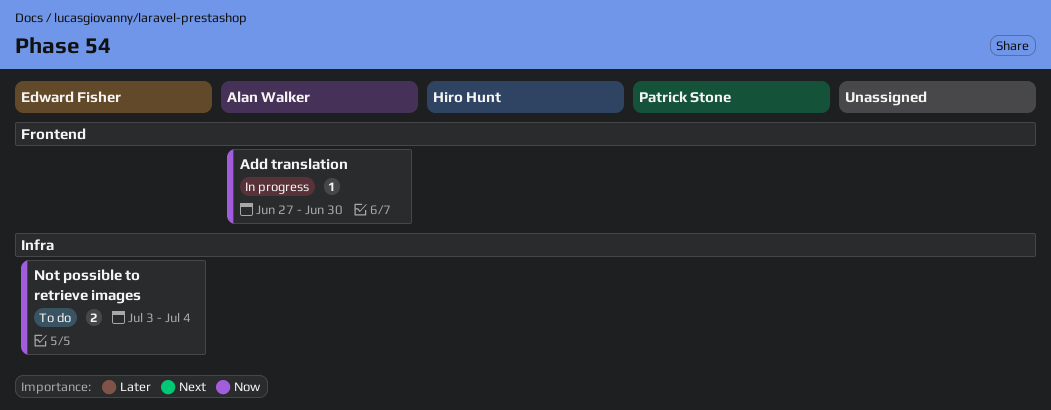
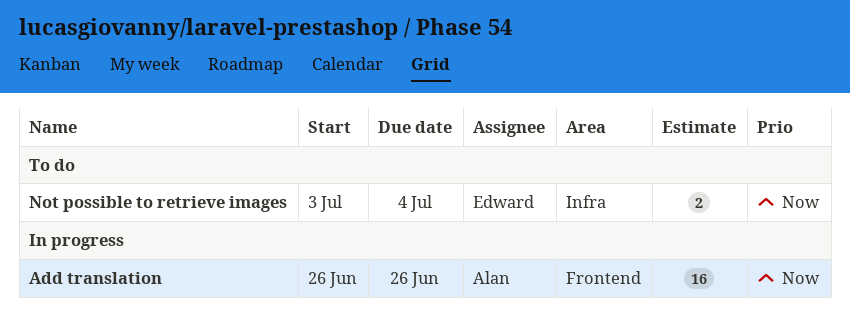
Add translation, estimate: 1 -> 16
Add translation, start: Jun 27 -> Jun 26
Add translation, due: Jun 30 -> Jun 26

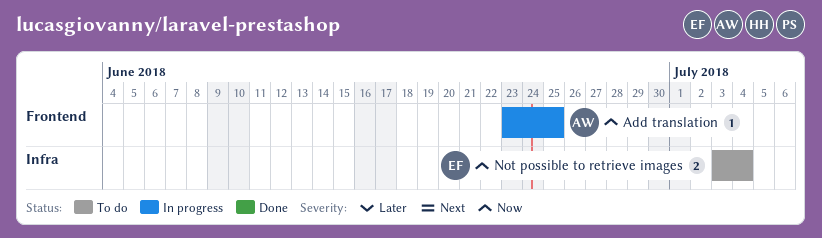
Add translation, estimate: 16 -> 1
Add translation, start: Jun 26 -> Jun 23
Add translation, due: Jun 26 -> Jun 25

